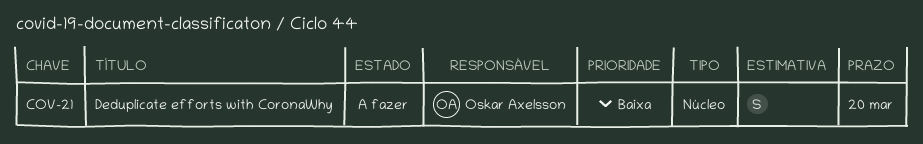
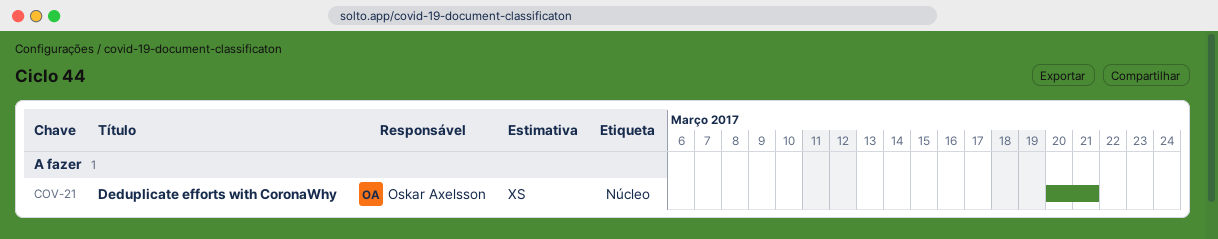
COV-21, estimate: S -> XS
COV-21, due: Mar 20 -> Mar 21

